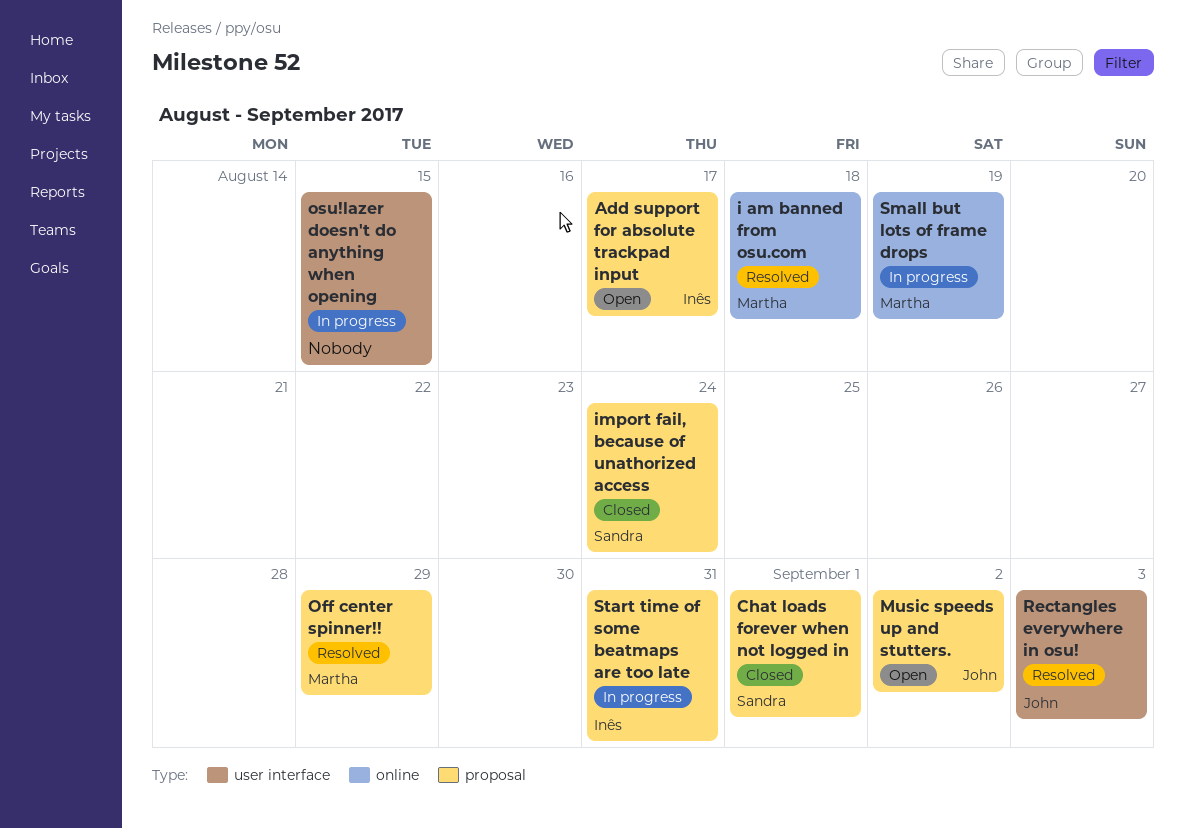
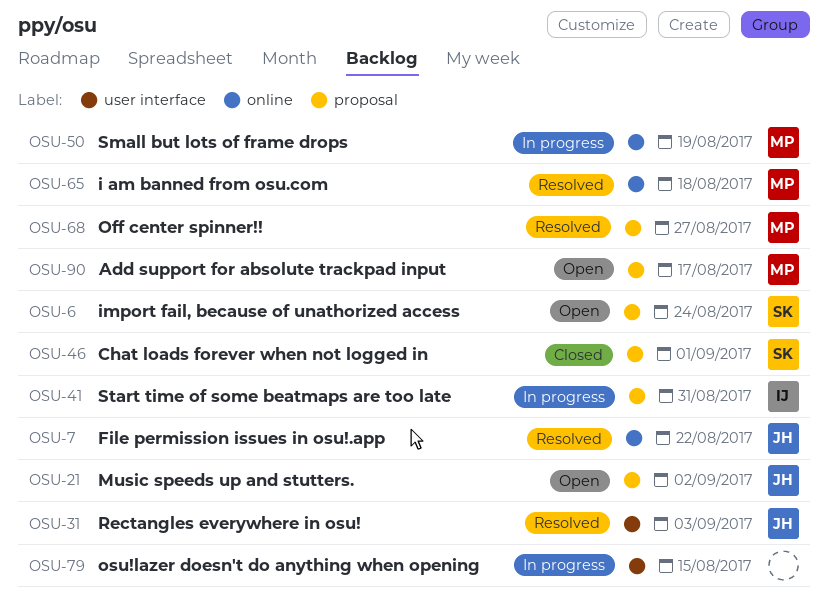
Add support for absolute trackpad input, owner: Inês -> Martha
File permission issues in osu!.app: none -> present
import fail, because of unathorized access, status: Closed -> Open
Off center spinner!!, due: Aug 29 -> Aug 27

